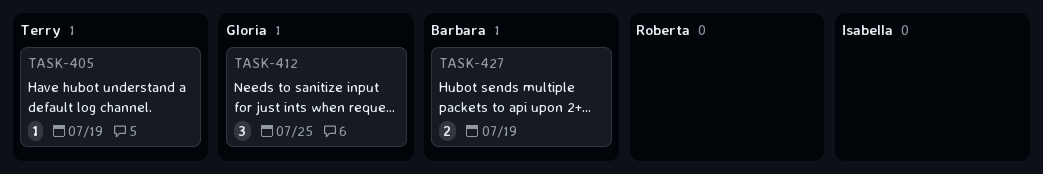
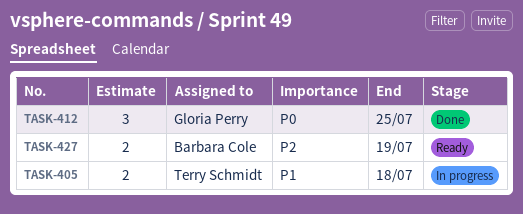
TASK-405, estimate: 1 -> 2
TASK-405, due: Jul 19 -> Jul 18

